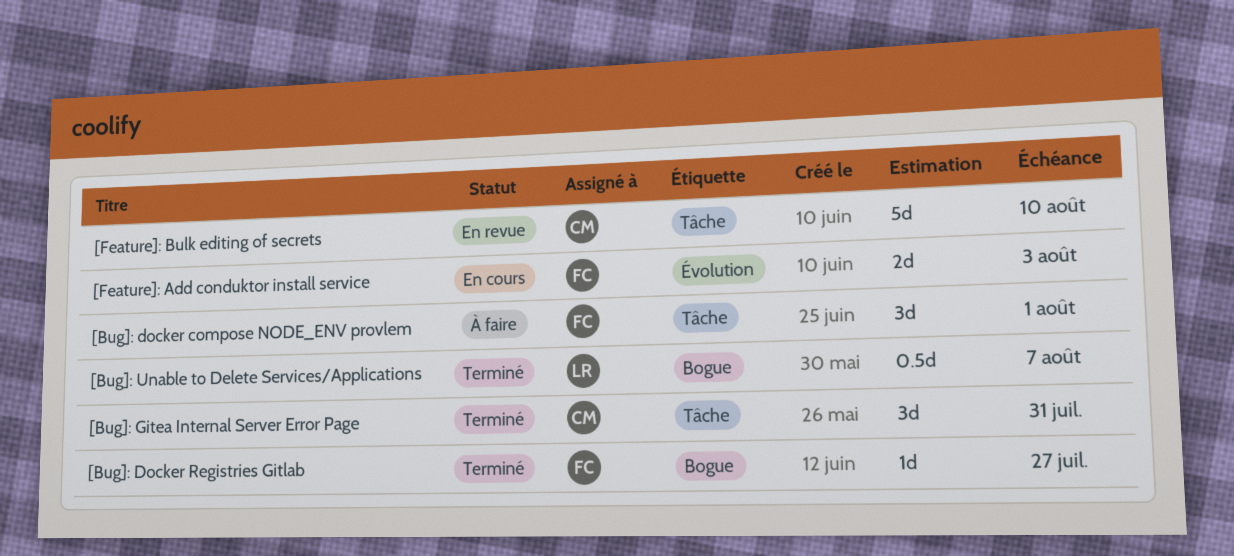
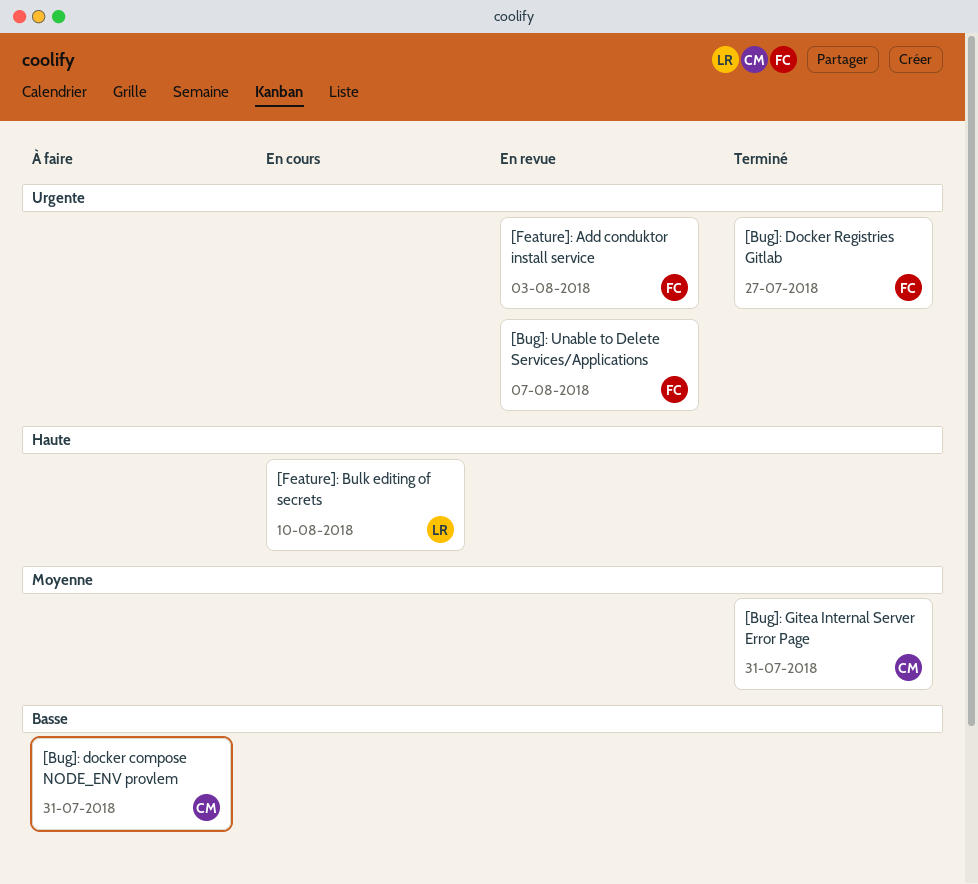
[Bug]: docker compose NODE_ENV provlem, owner: FC -> CM
[Bug]: docker compose NODE_ENV provlem, due: Aug 1 -> Jul 31
[Bug]: Unable to Delete Services/Applications, status: Terminé -> En revue
[Bug]: Unable to Delete Services/Applications, owner: LR -> FC
[Feature]: Add conduktor install service, status: En cours -> En revue
[Feature]: Bulk editing of secrets, status: En revue -> En cours
[Feature]: Bulk editing of secrets, owner: CM -> LR

